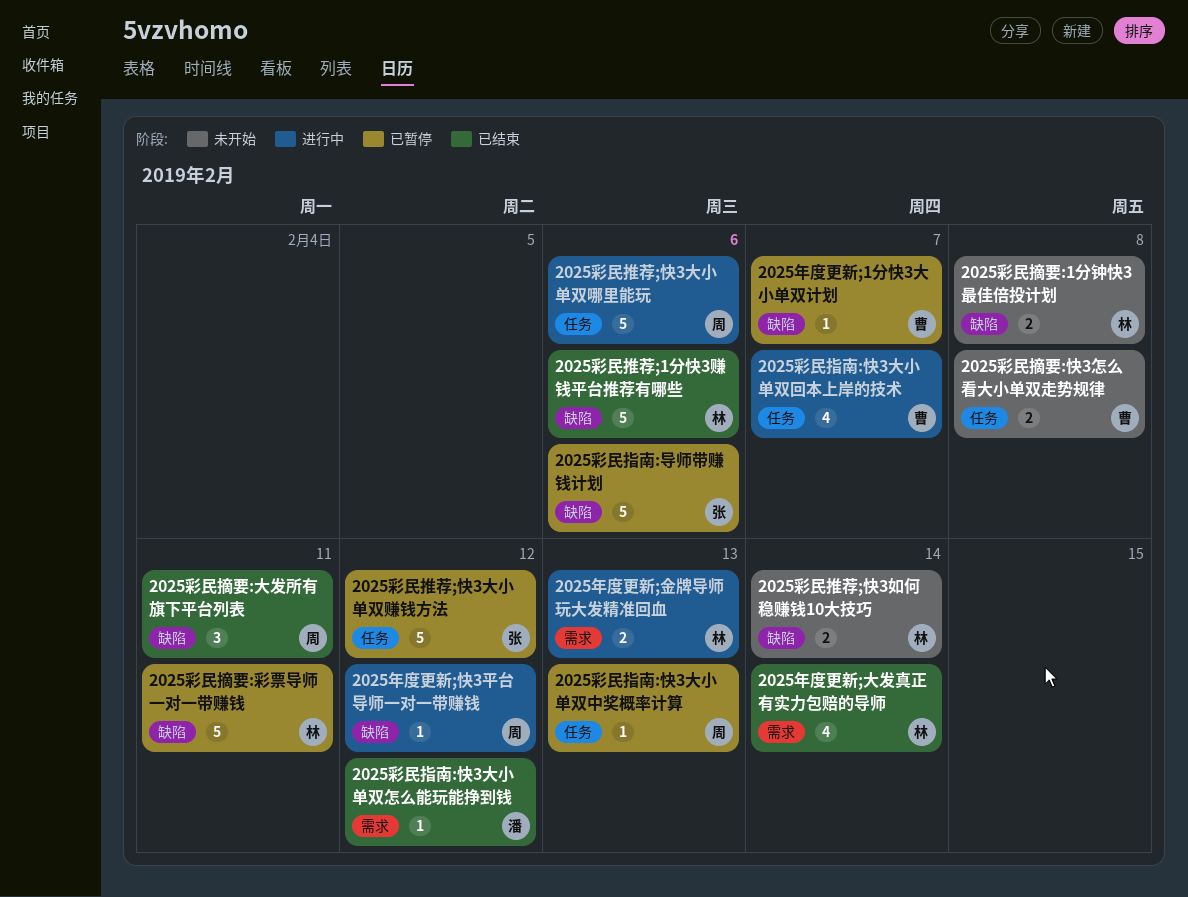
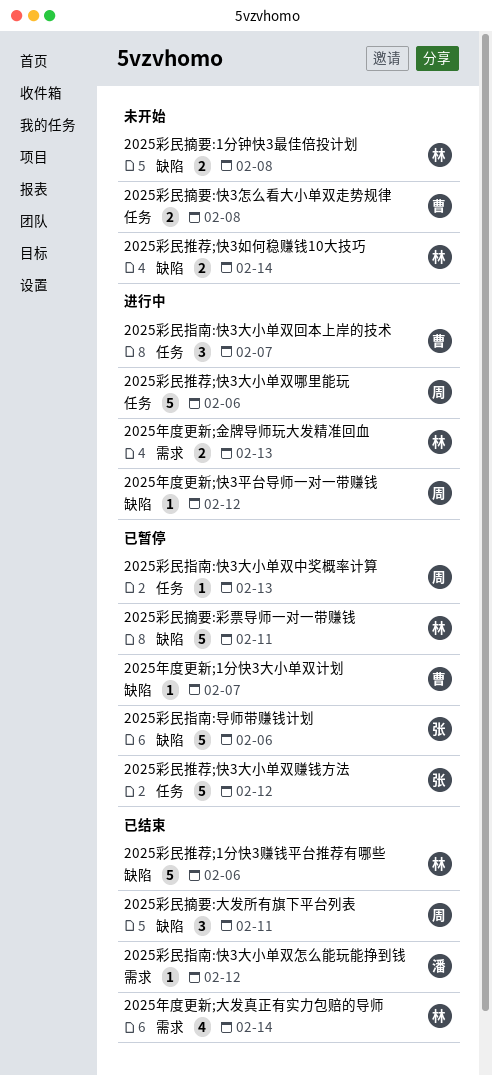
2025彩民指南:快3大小单双回本上岸的技术, estimate: 4 -> 3

